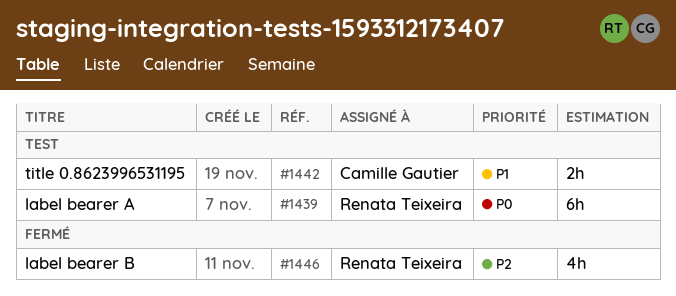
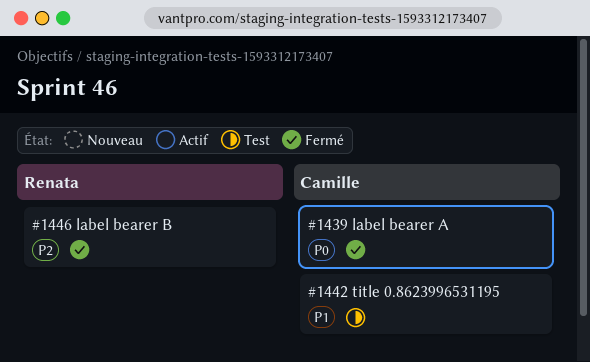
#1439, status: Test -> Fermé
#1439, owner: Renata Teixeira -> Camille Gautier

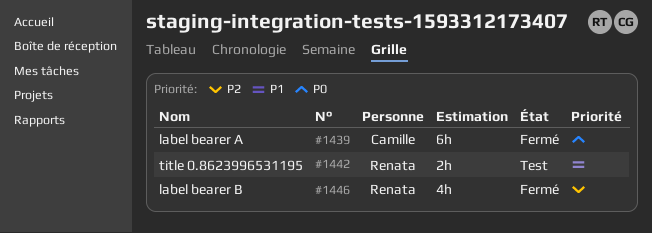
#1442, owner: Camille -> Renata

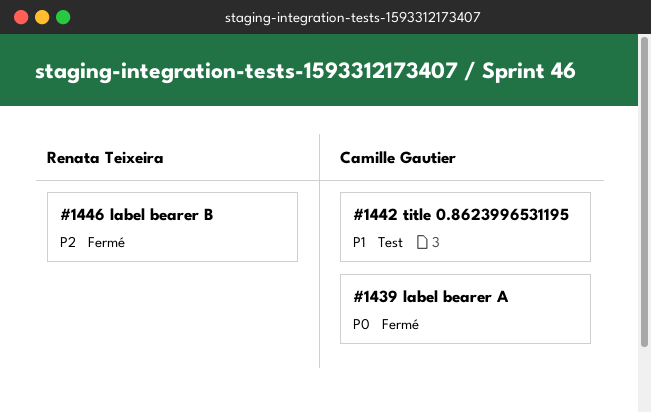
#1442, owner: Renata Teixeira -> Camille Gautier

